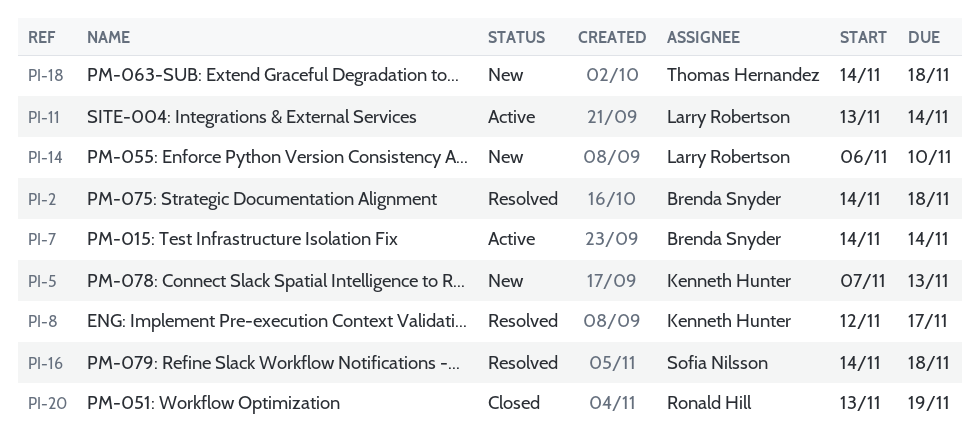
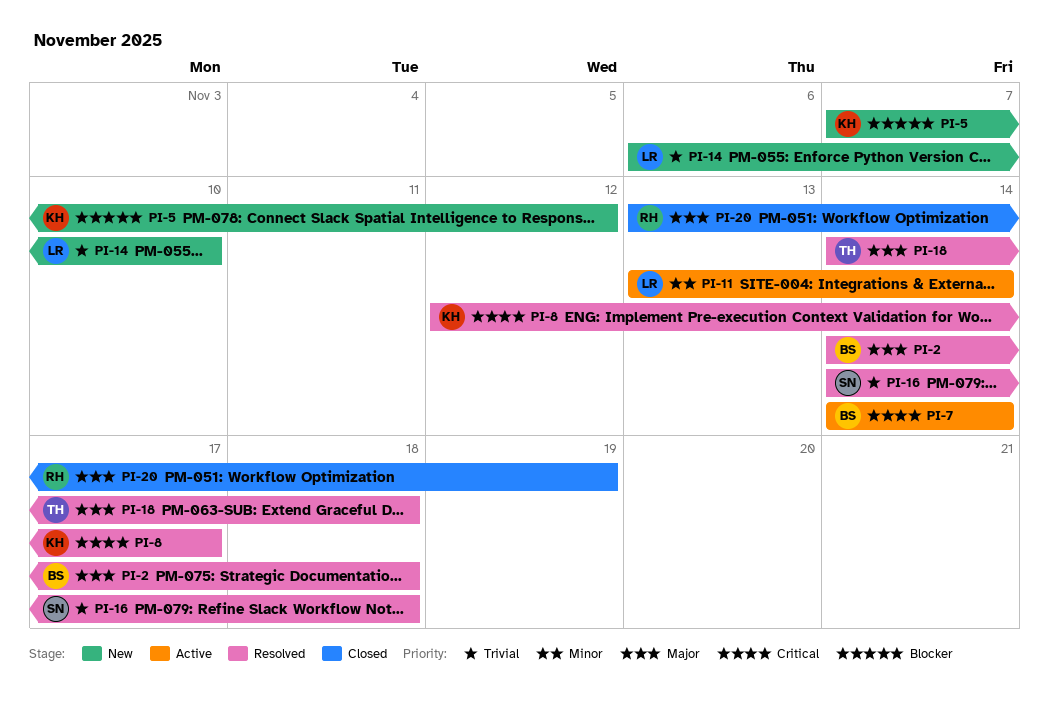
PI-5, due: Nov 13 -> Nov 12
PI-18, status: New -> Resolved

